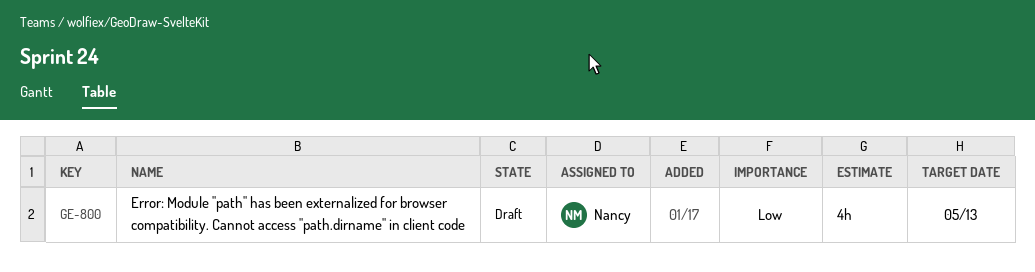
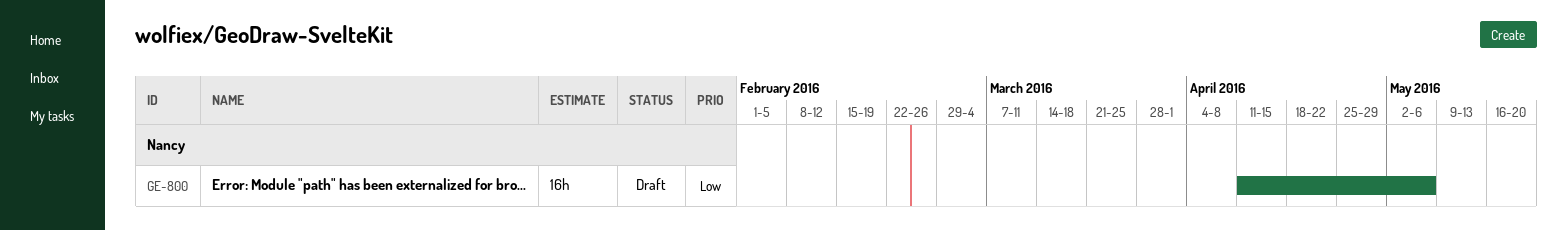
GE-800, estimate: 4h -> 16h
GE-800, due: May 13 -> May 6

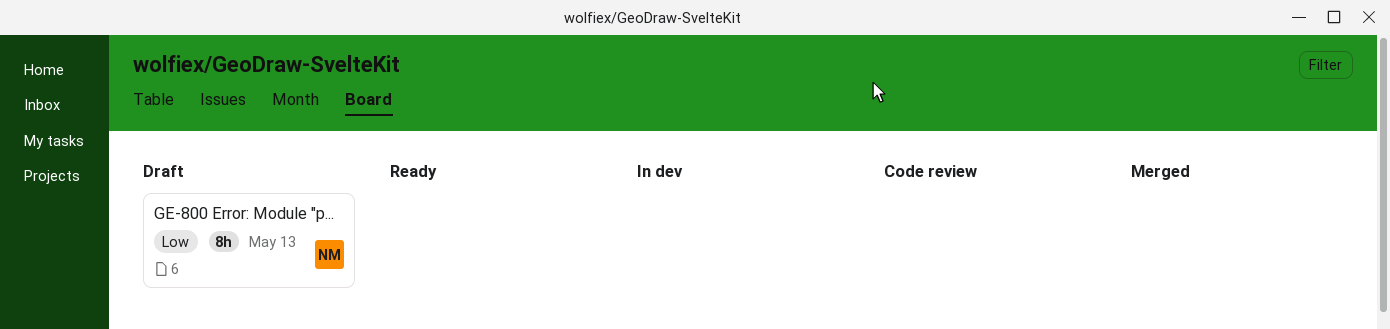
GE-800, estimate: 16h -> 8h
GE-800, due: May 6 -> May 13

